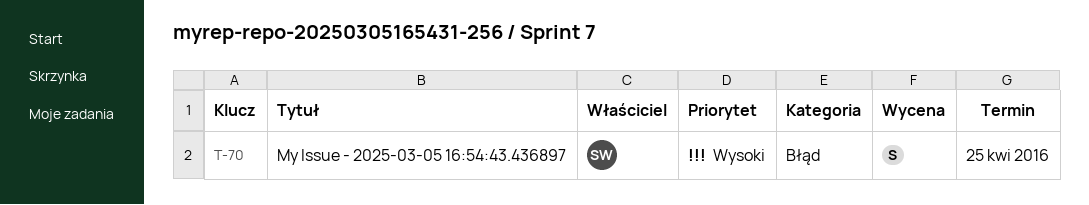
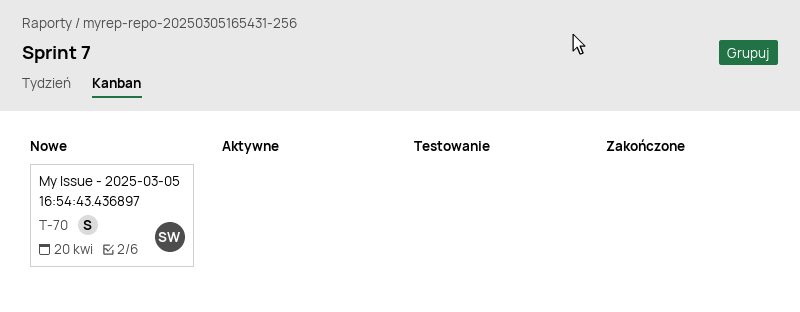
T-70, due: Apr 25 -> Apr 20

